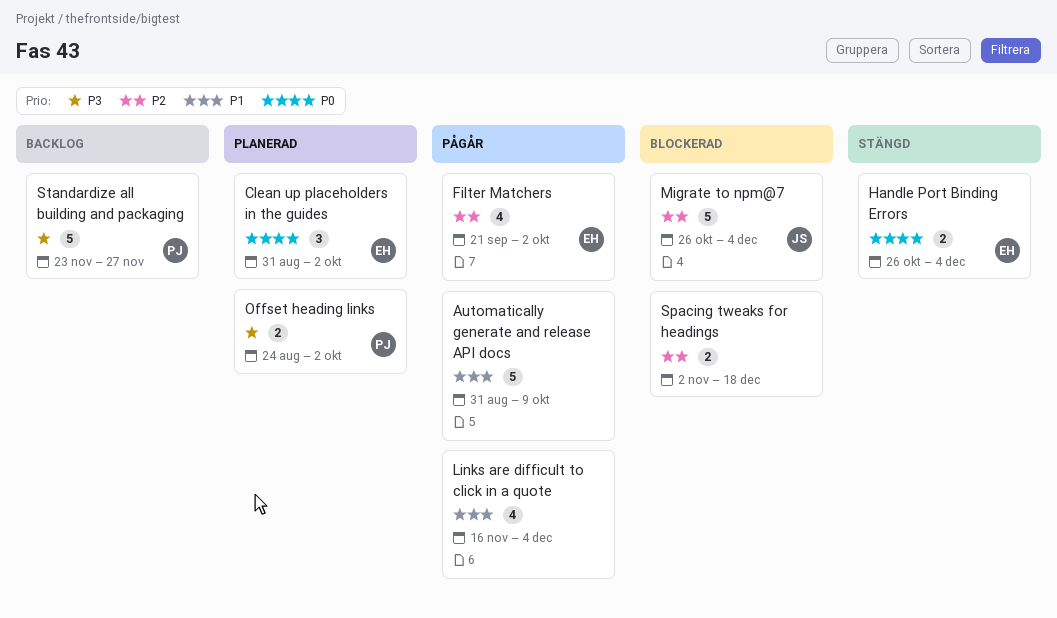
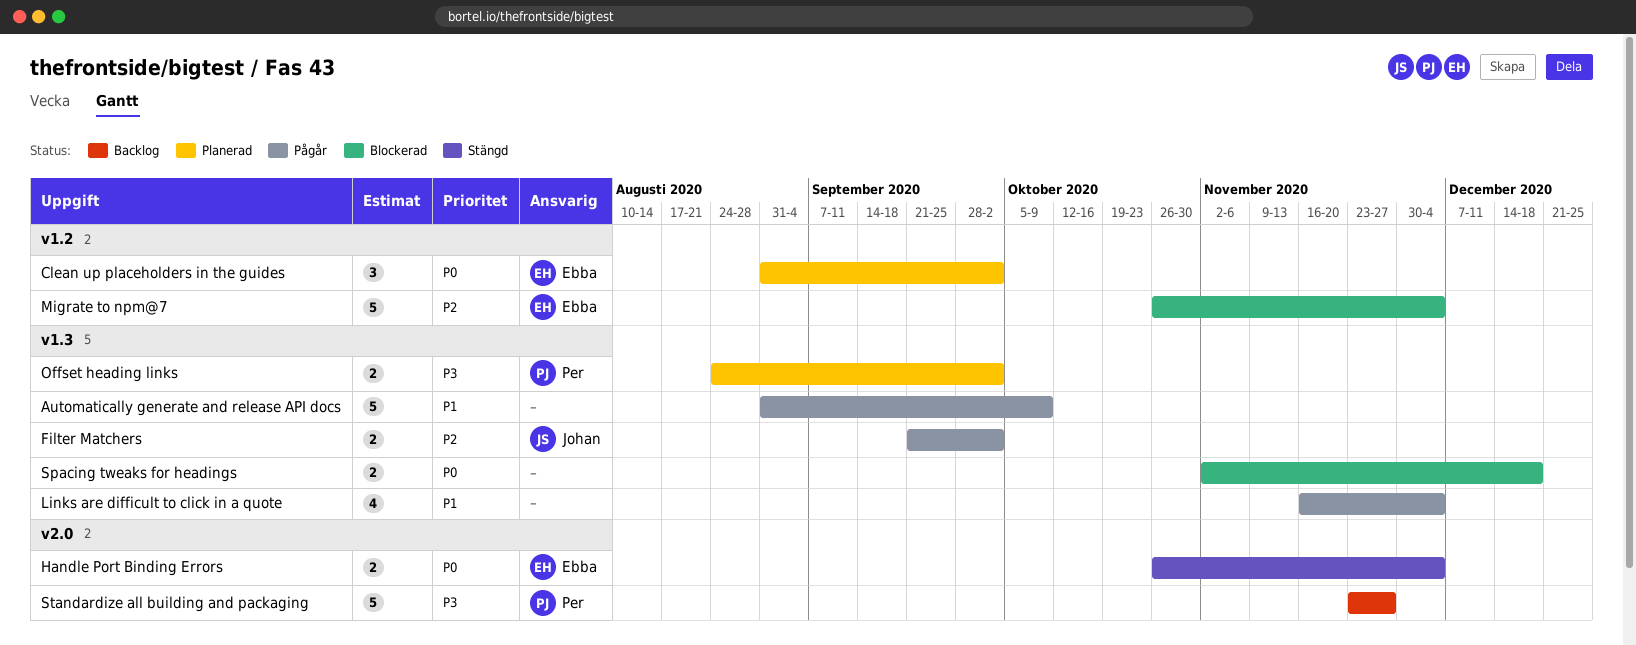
Filter Matchers, owner: Ebba -> Johan
Filter Matchers, estimate: 4 -> 2
Migrate to npm@7, owner: Johan -> Ebba
Spacing tweaks for headings, priority: P2 -> P0

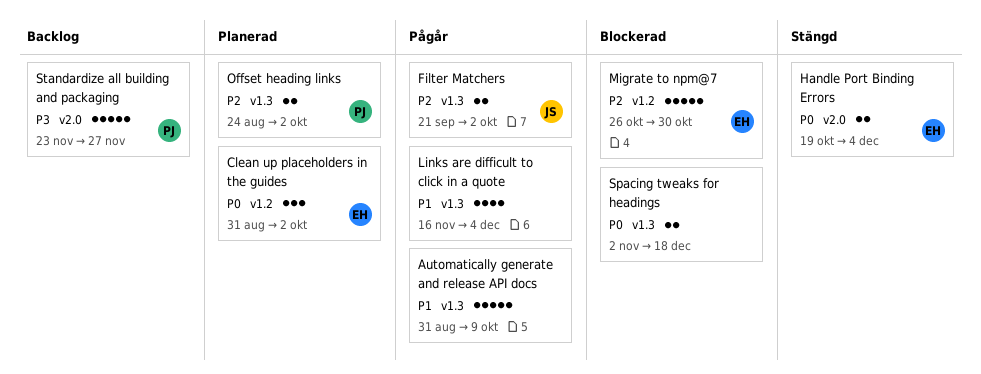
Handle Port Binding Errors, start: Oct 26 -> Oct 19
Migrate to npm@7, due: Dec 4 -> Oct 30
Offset heading links, priority: P3 -> P2

